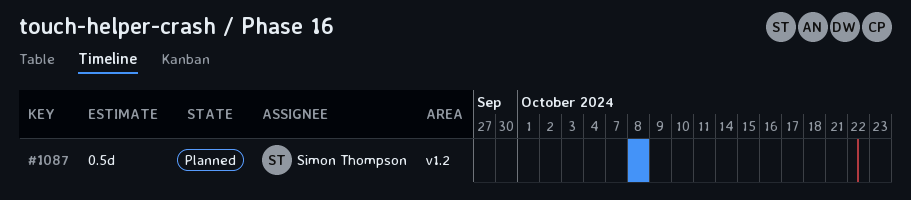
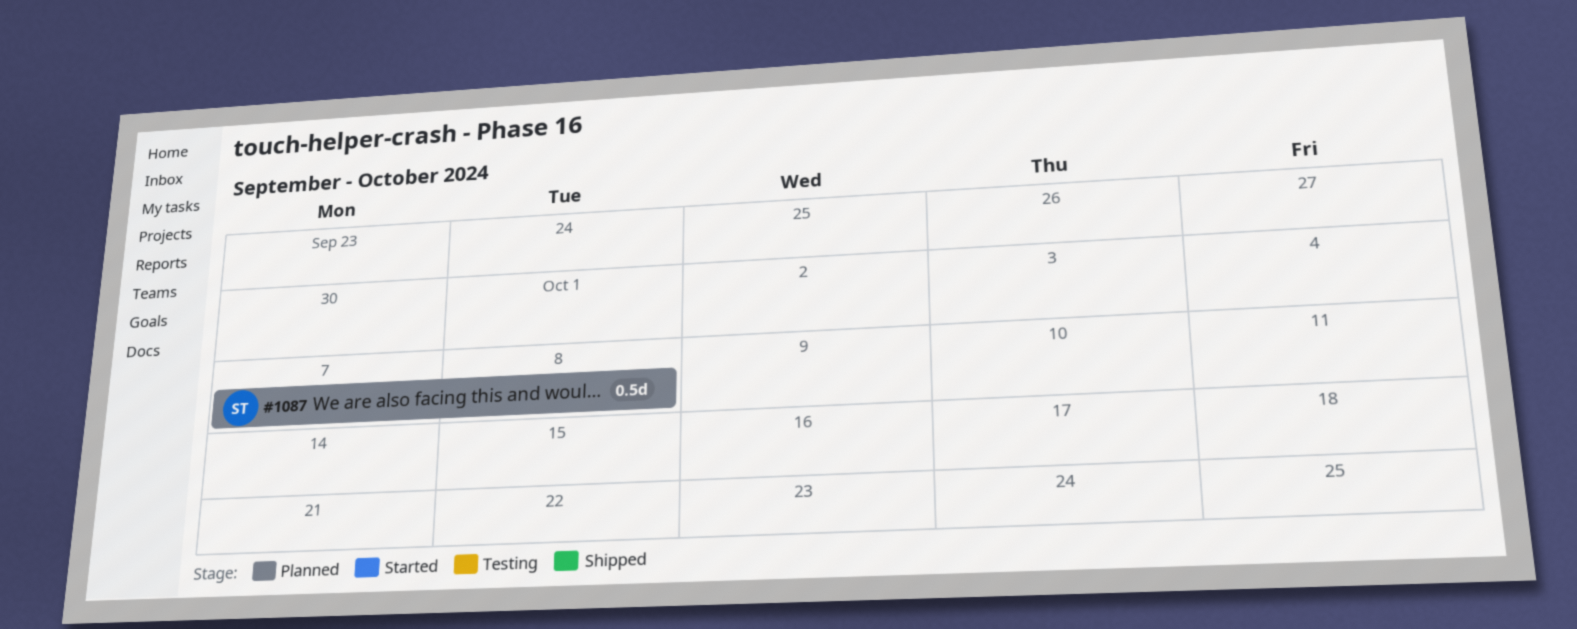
#1087, start: Oct 8 -> Oct 7

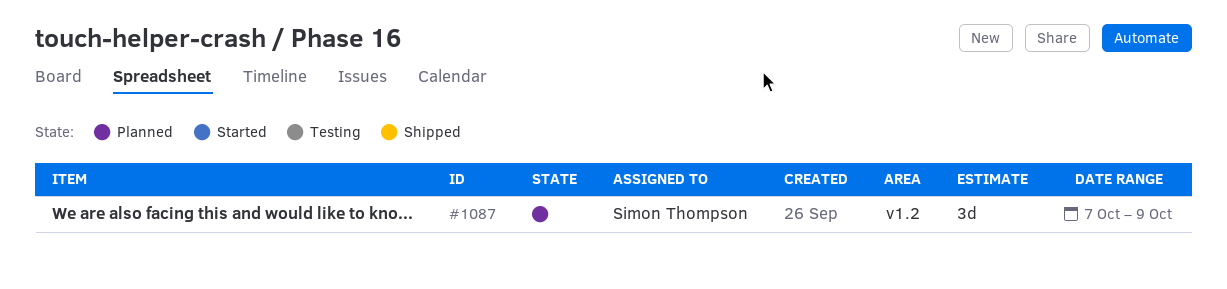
#1087, estimate: 0.5d -> 3d
#1087, due: Oct 8 -> Oct 9

